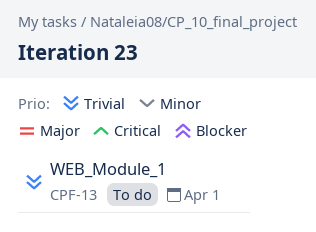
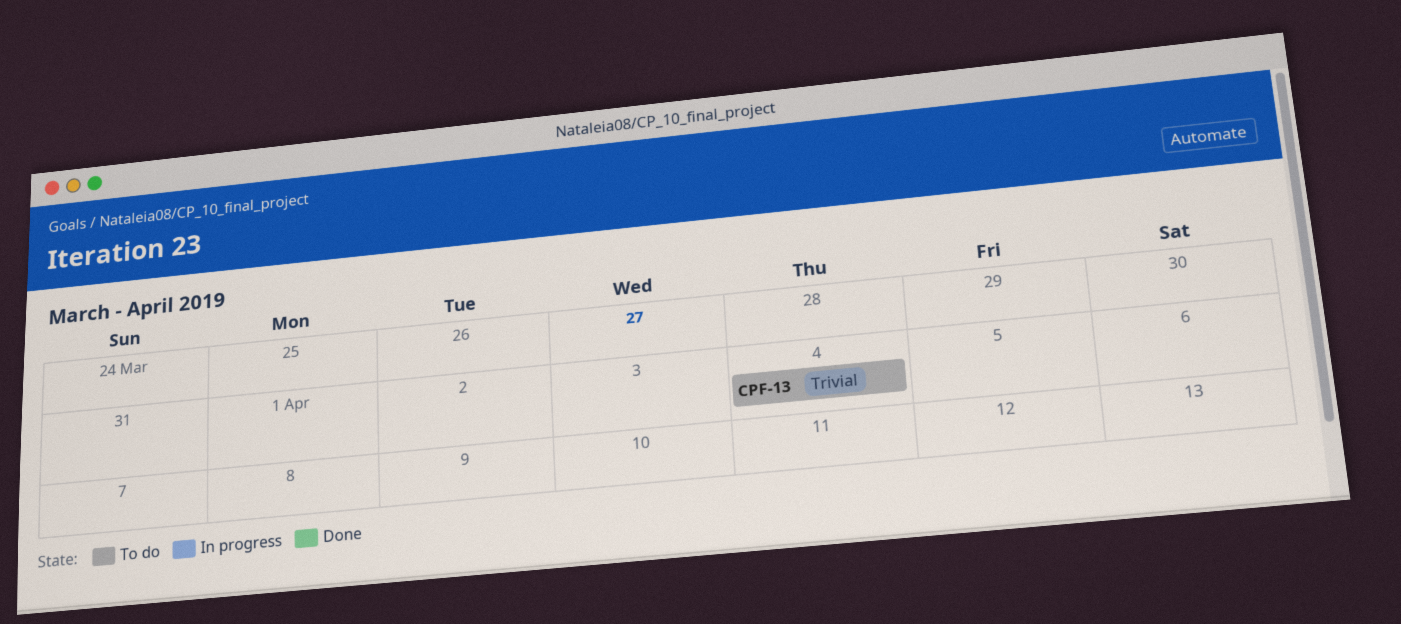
CPF-13, due: Apr 1 -> Apr 4

